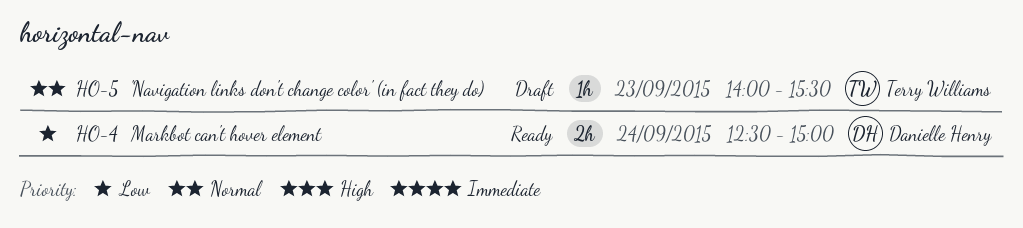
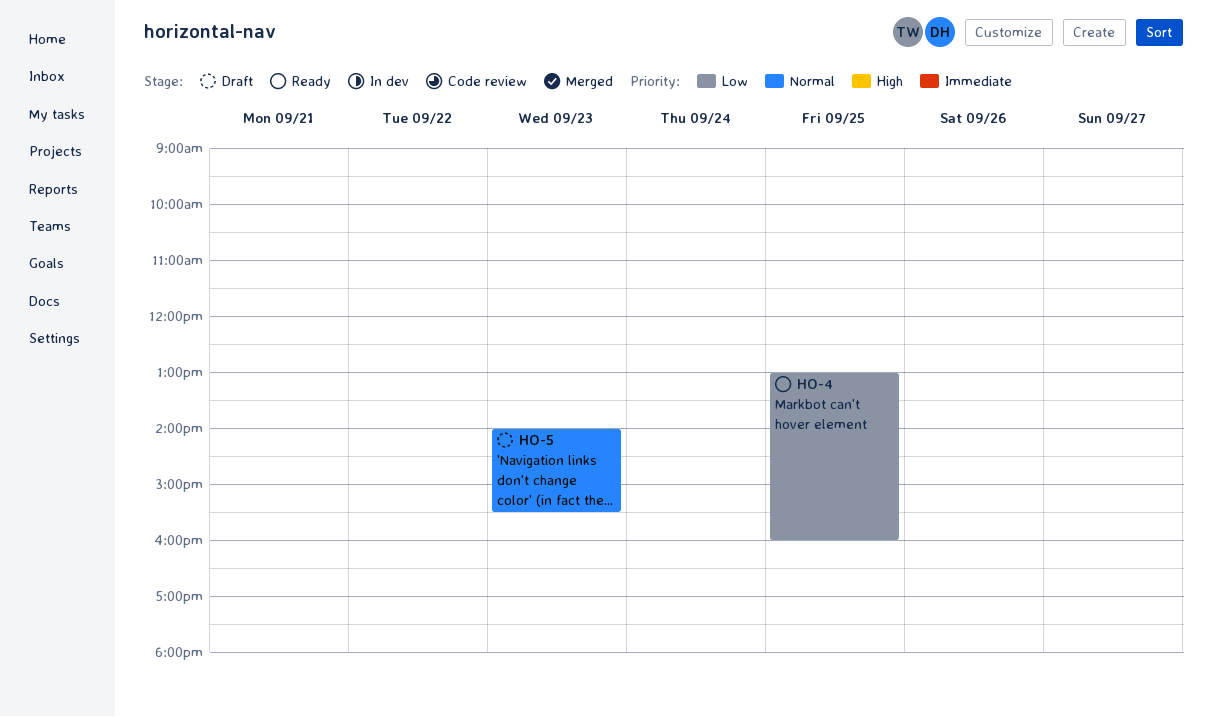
HO-4, day: Sep 24 -> Sep 25
HO-4, begins: 12:30 -> 13:00
HO-4, ends: 15:00 -> 16:00

